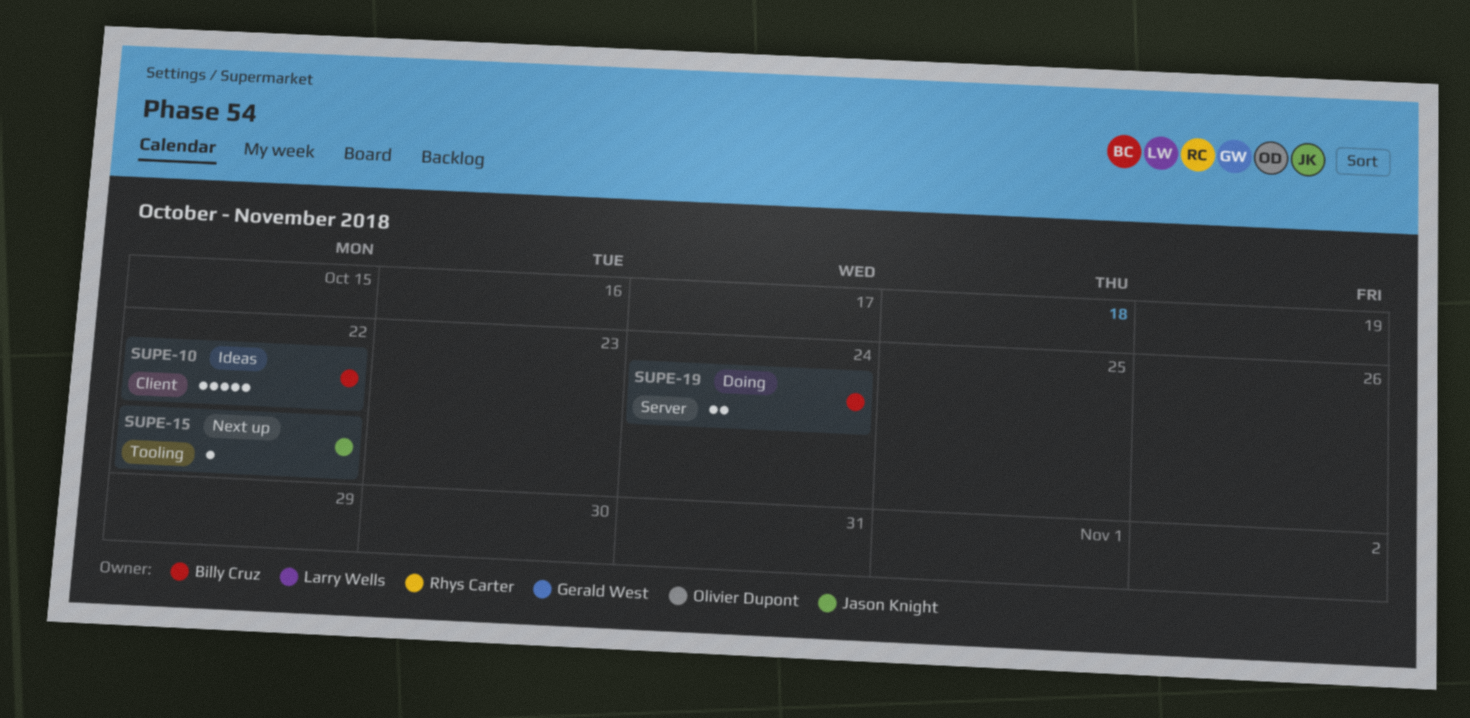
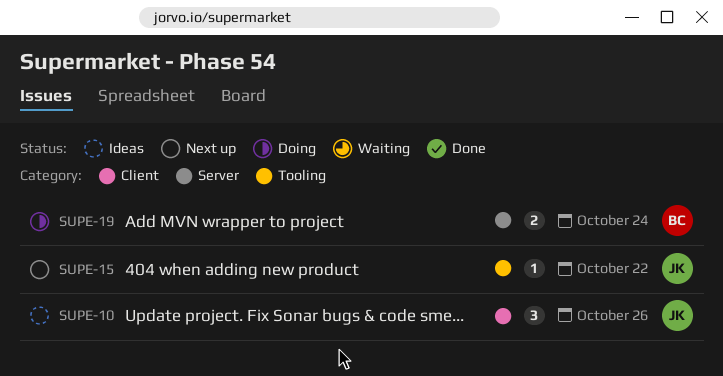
SUPE-10, owner: Billy Cruz -> Jason Knight
SUPE-10, estimate: 5 -> 3
SUPE-10, due: Oct 22 -> Oct 26

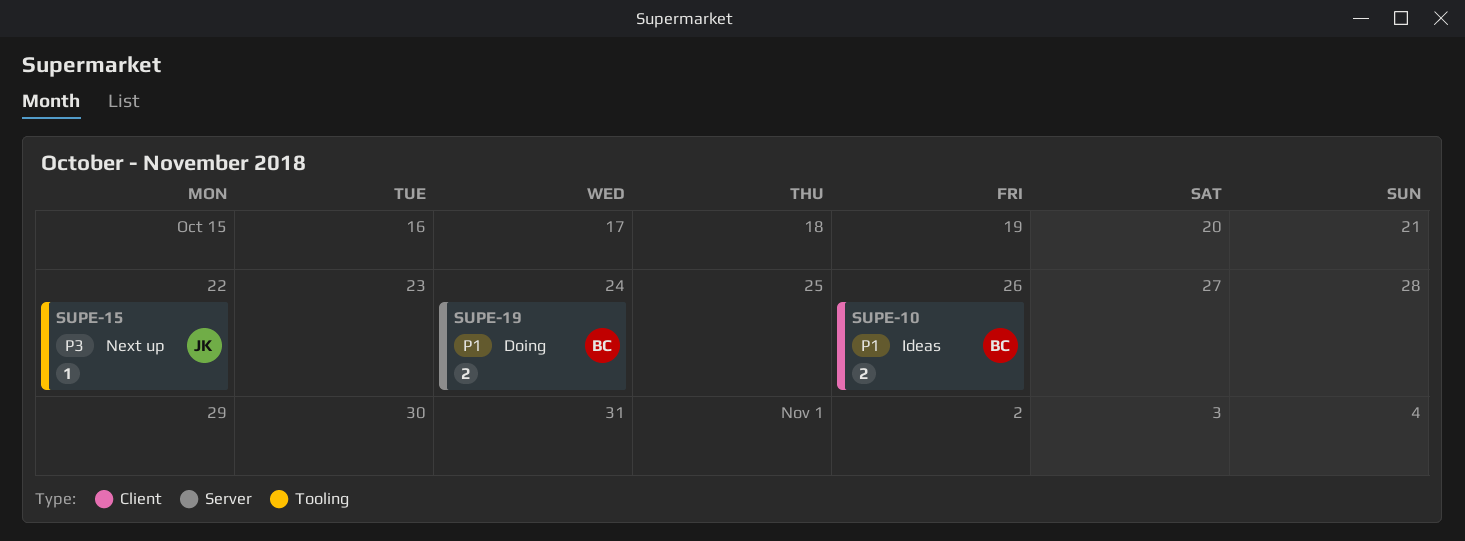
SUPE-10, owner: JK -> BC
SUPE-10, estimate: 3 -> 2

